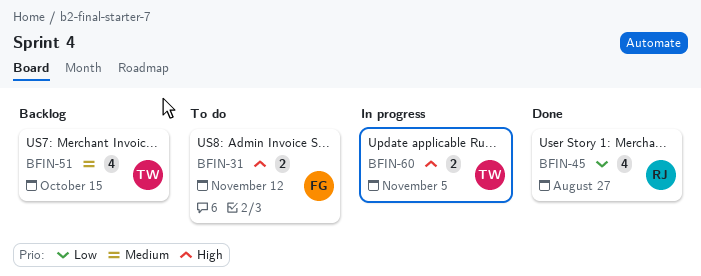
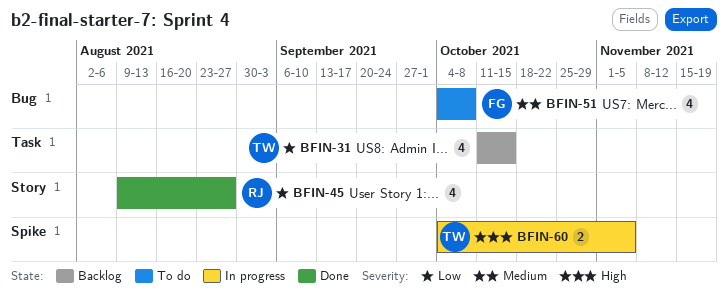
BFIN-31, status: To do -> Backlog
BFIN-31, owner: FG -> TW
BFIN-31, priority: High -> Low
BFIN-31, estimate: 2 -> 4
BFIN-31, due: Nov 12 -> Oct 15
BFIN-51, status: Backlog -> To do
BFIN-51, owner: TW -> FG
BFIN-51, due: Oct 15 -> Oct 8

